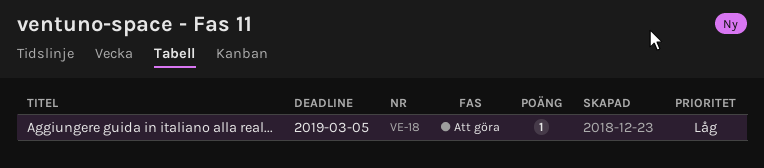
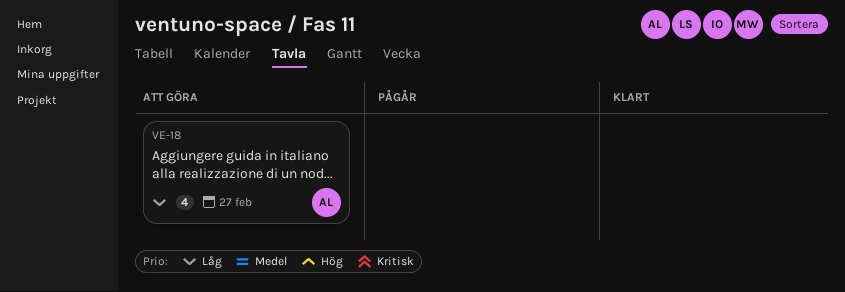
VE-18, estimate: 1 -> 4
VE-18, due: Mar 5 -> Feb 27

